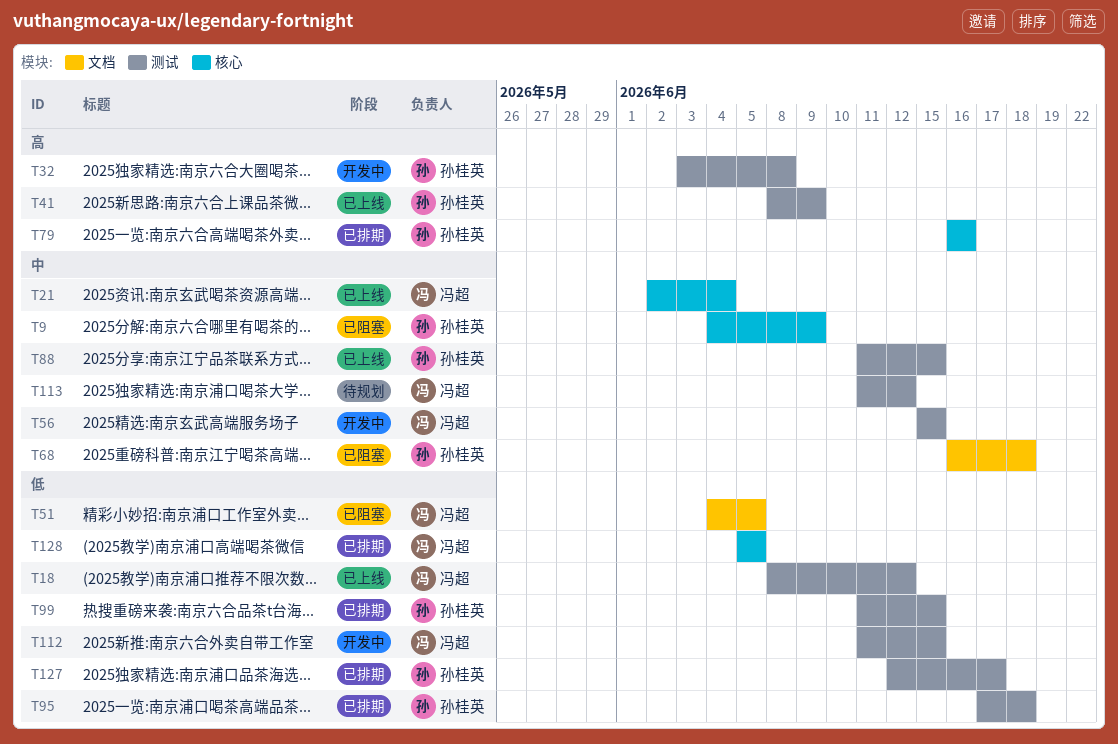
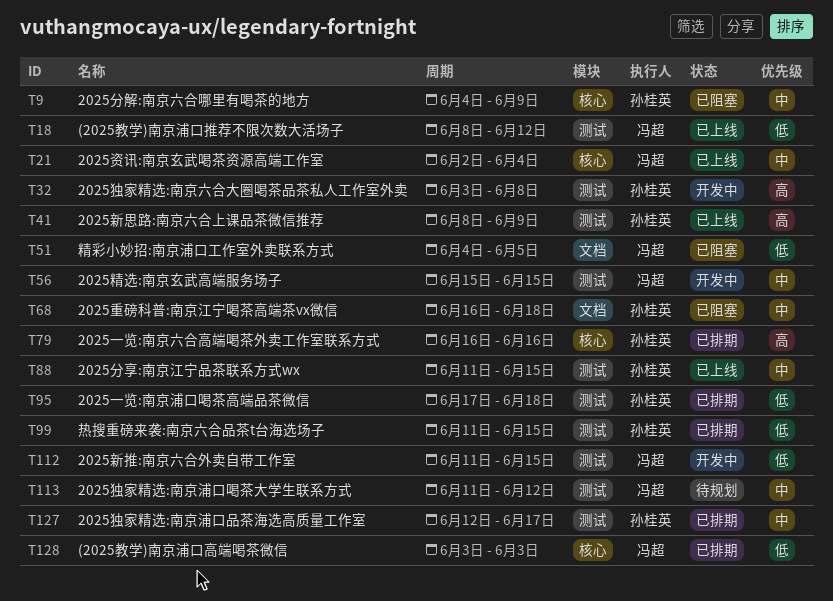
T127, priority: 低 -> 中
T128, start: Jun 5 -> Jun 3
T128, due: Jun 5 -> Jun 3

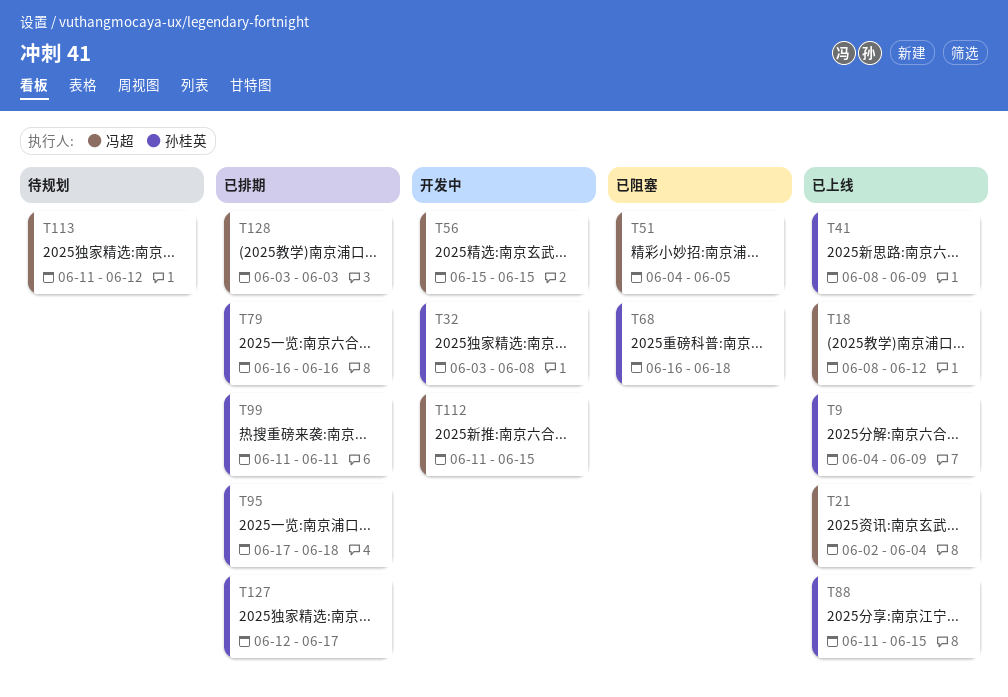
T9, status: 已阻塞 -> 已上线
T99, due: Jun 15 -> Jun 11

